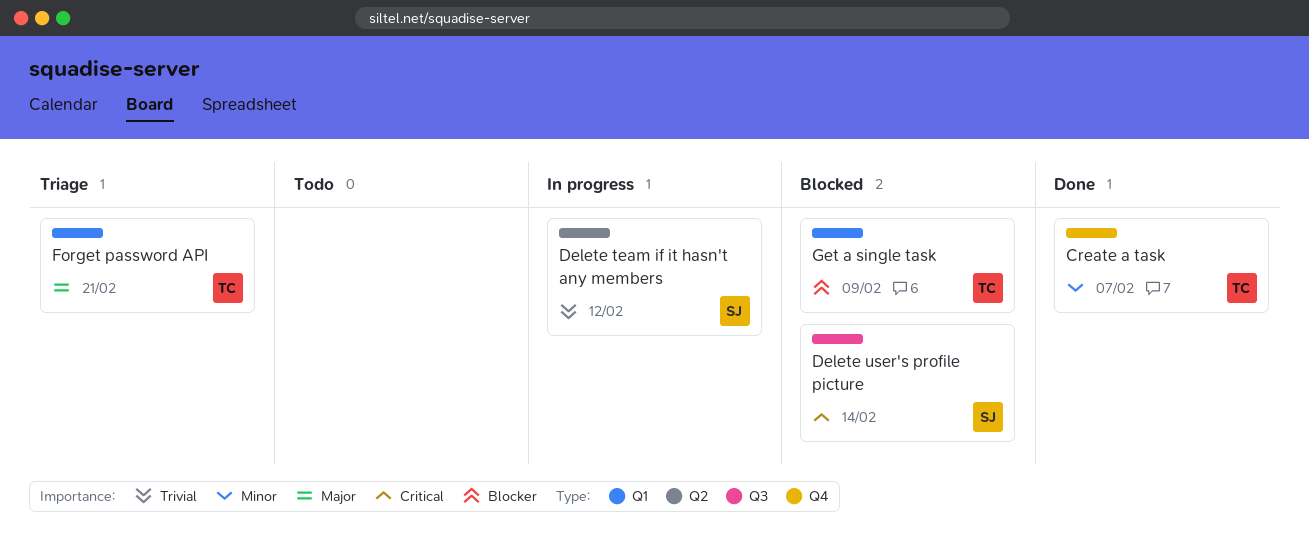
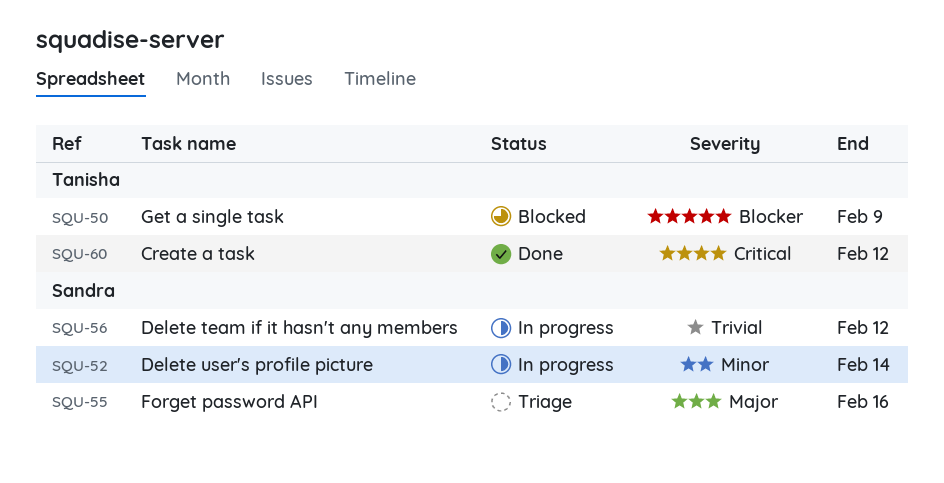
Create a task, priority: Minor -> Critical
Create a task, due: Feb 7 -> Feb 12
Delete user's profile picture, status: Blocked -> In progress
Delete user's profile picture, priority: Critical -> Minor
Forget password API, owner: Tanisha -> Sandra
Forget password API, due: Feb 21 -> Feb 16

